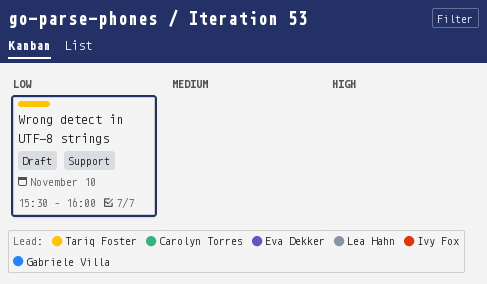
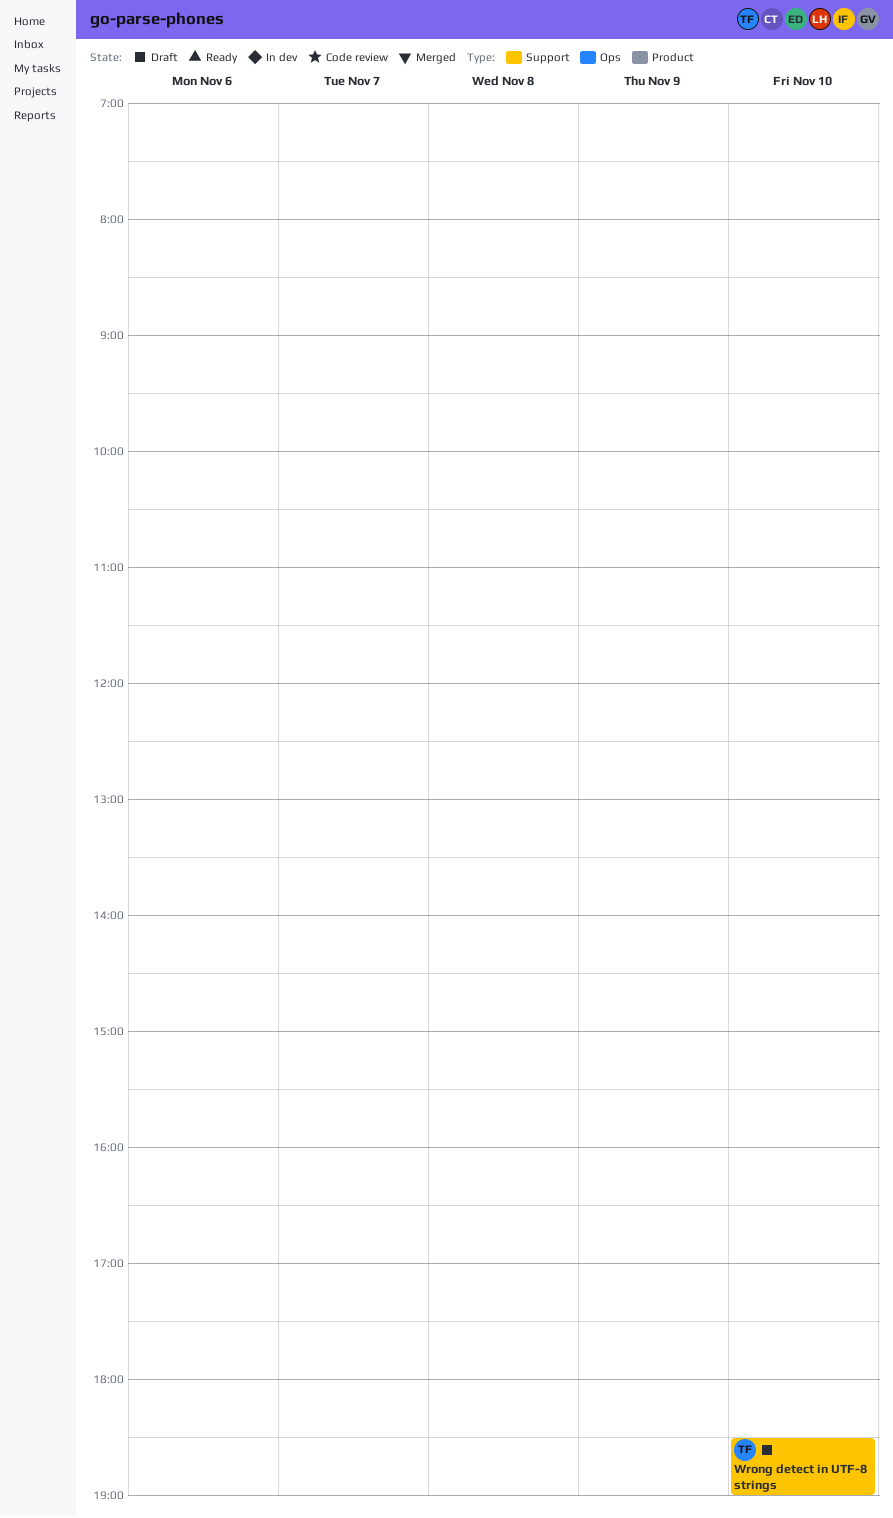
Wrong detect in UTF-8 strings, begins: 15:30 -> 18:30
Wrong detect in UTF-8 strings, ends: 16:00 -> 19:00

